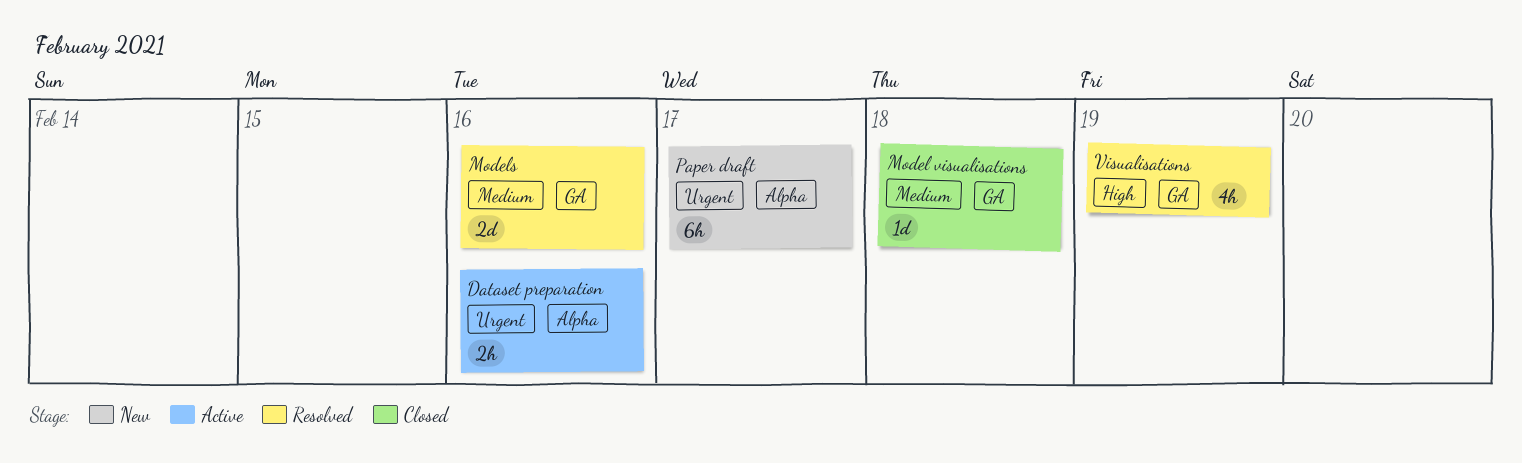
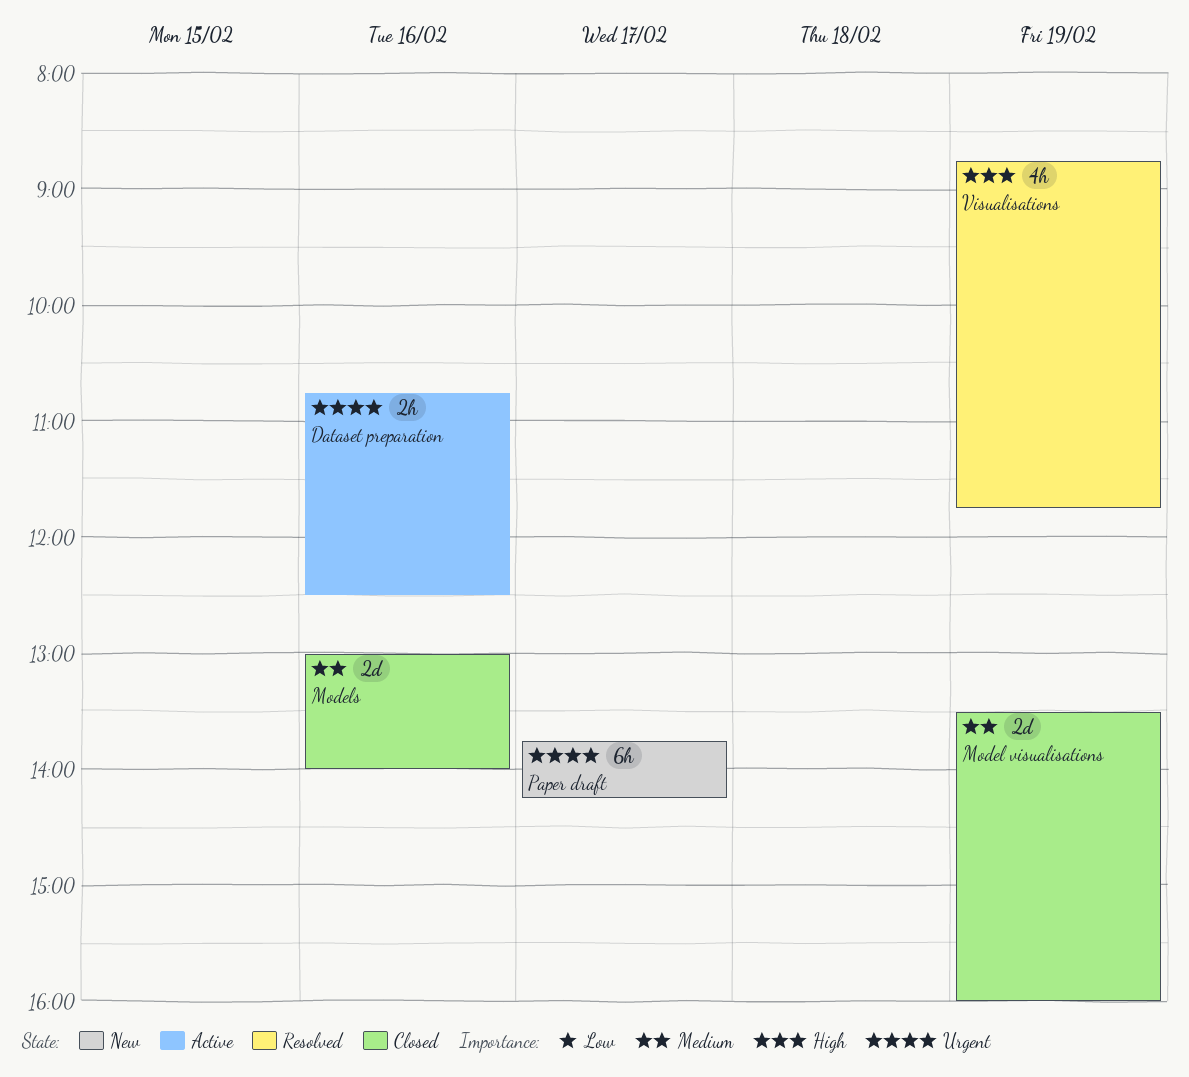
Model visualisations, estimate: 1d -> 2d
Model visualisations, day: Feb 18 -> Feb 19
Models, status: Resolved -> Closed

